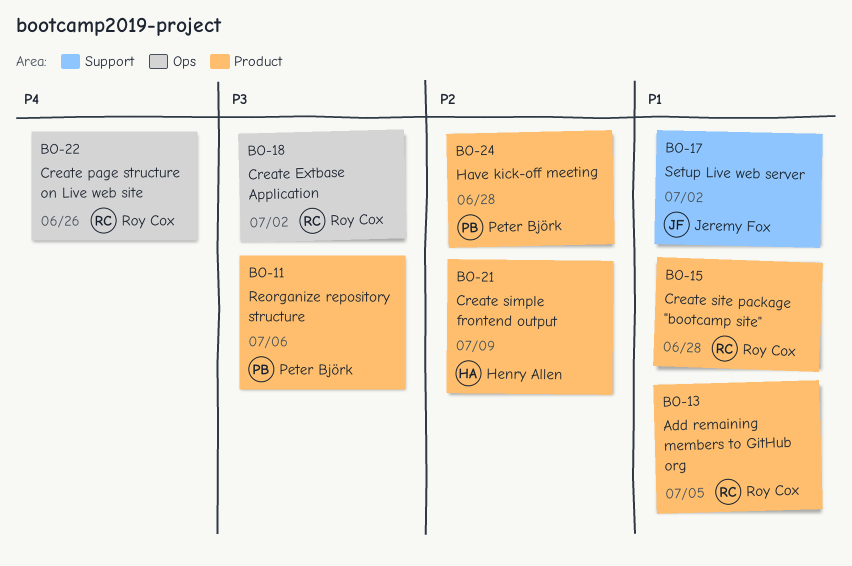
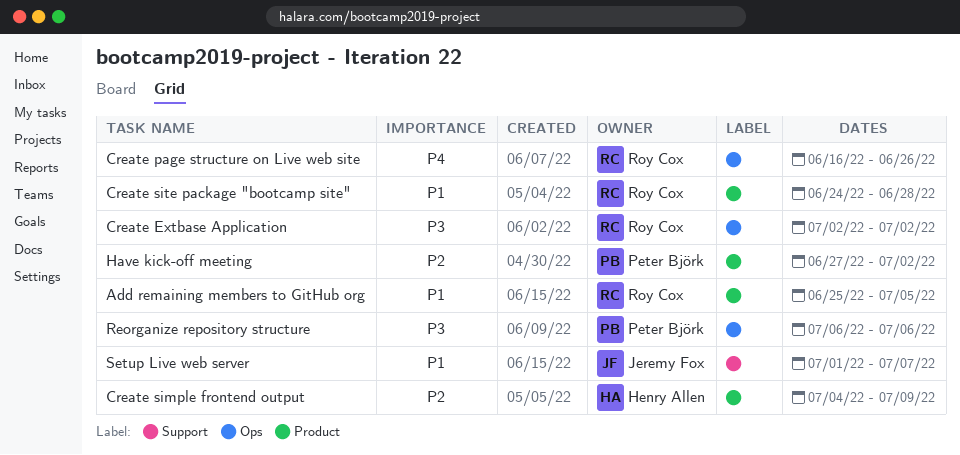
Have kick-off meeting, due: Jun 28 -> Jul 2
Reorganize repository structure, label: Product -> Ops
Setup Live web server, due: Jul 2 -> Jul 7

